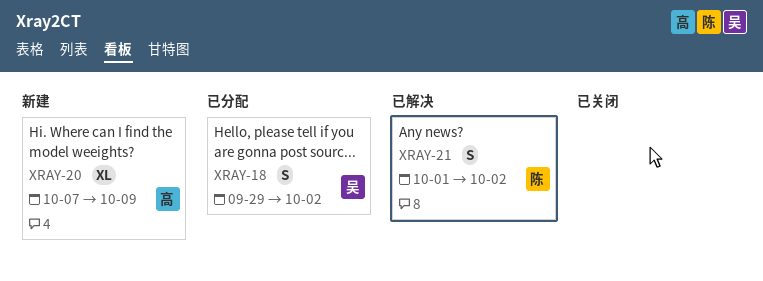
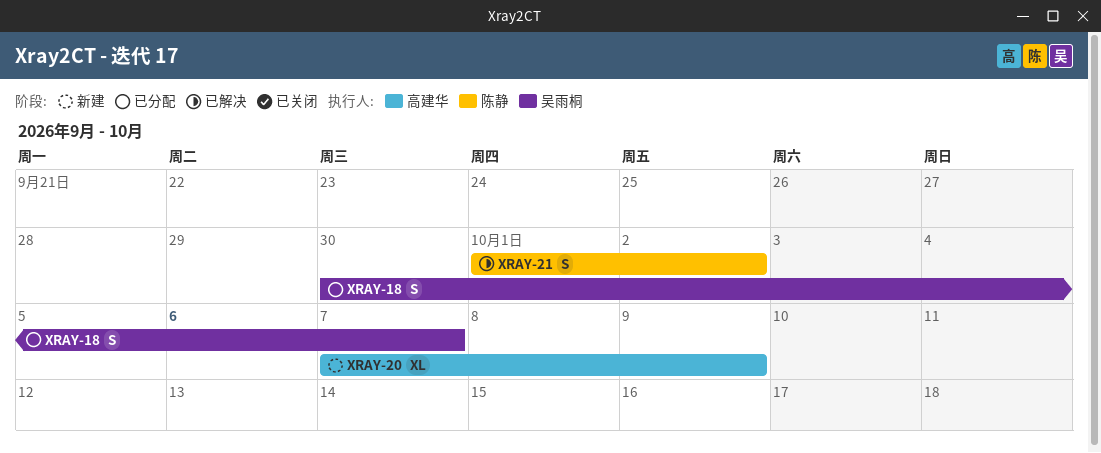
XRAY-18, start: Sep 29 -> Sep 30
XRAY-18, due: Oct 2 -> Oct 7

